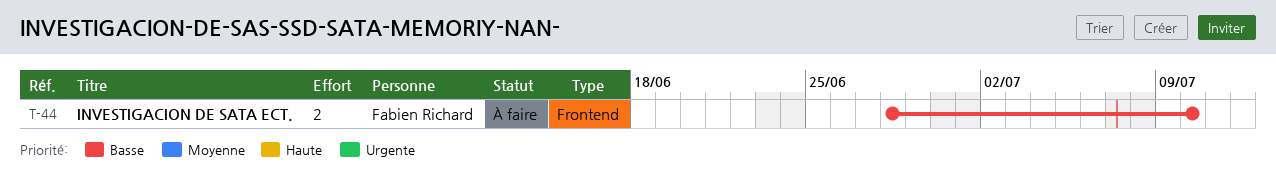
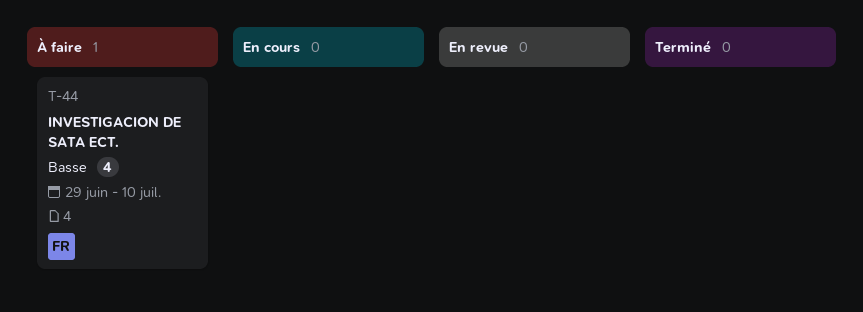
T-44, estimate: 2 -> 4
T-44, start: Jun 28 -> Jun 29

